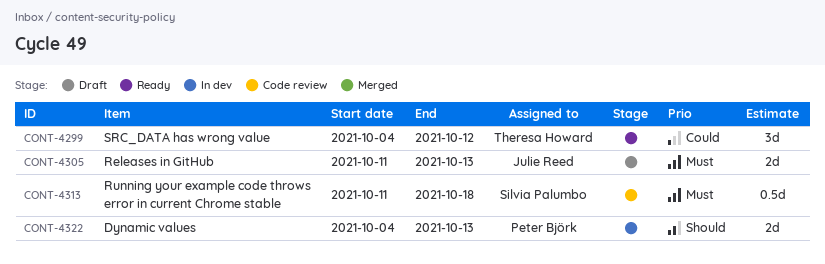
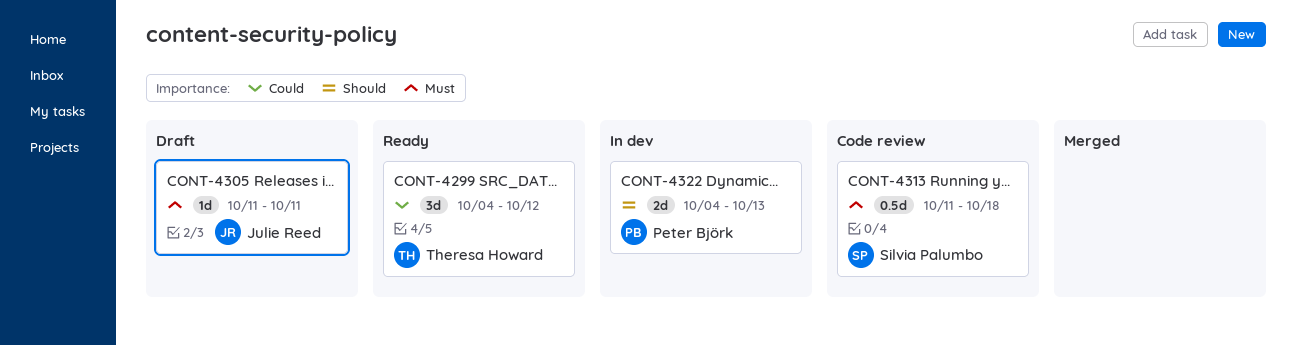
CONT-4305, estimate: 2d -> 1d
CONT-4305, due: Oct 13 -> Oct 11

